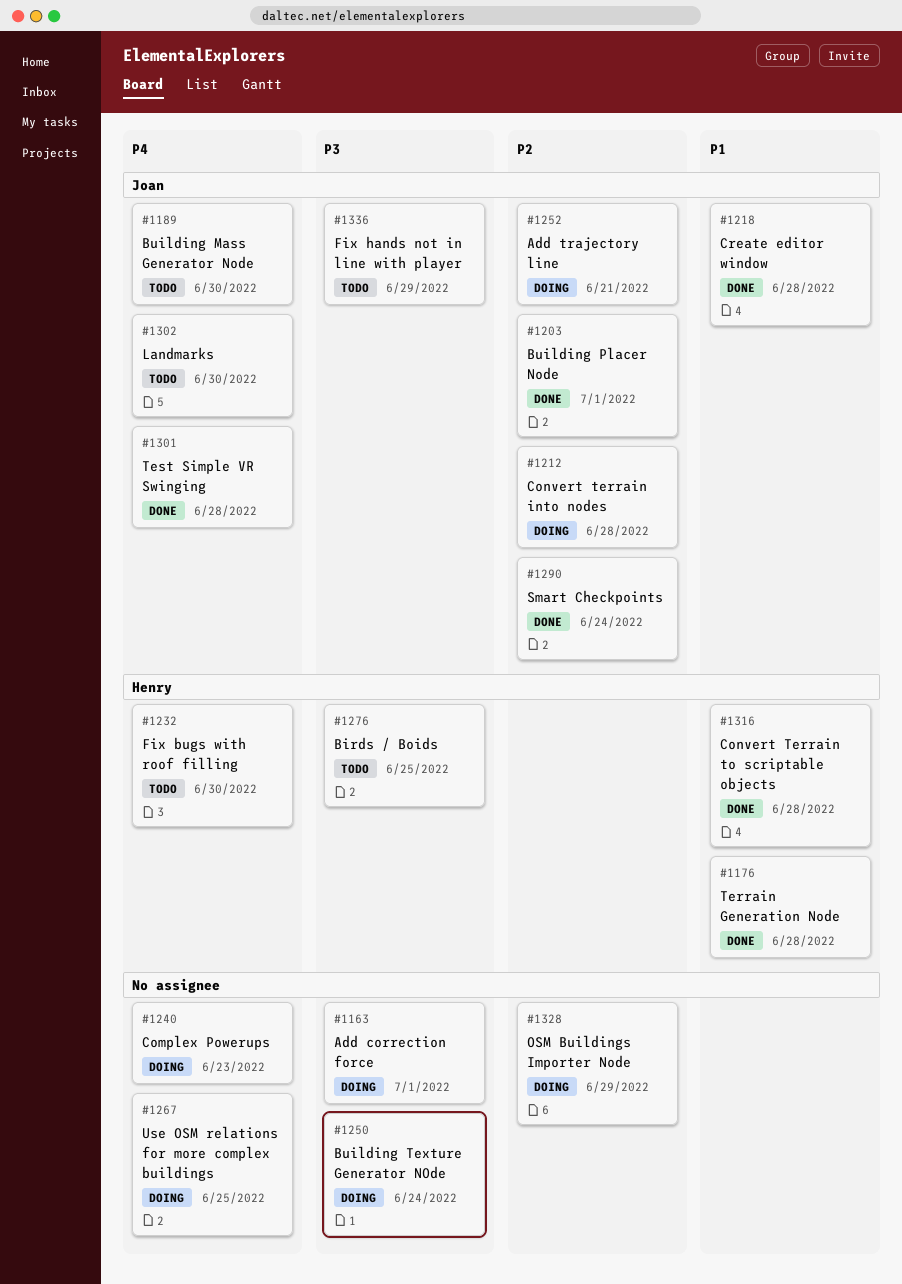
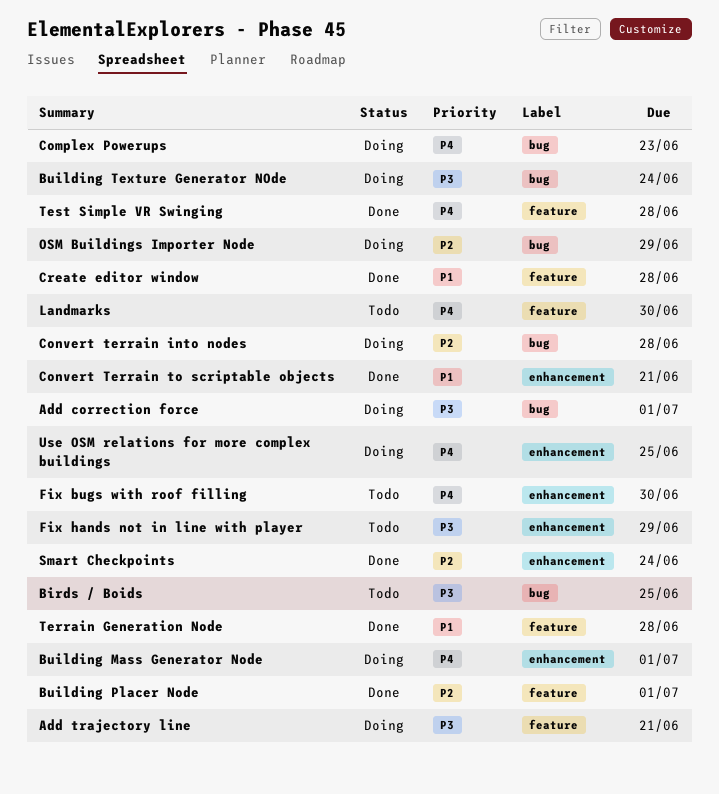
Add trajectory line, priority: P2 -> P3
Building Mass Generator Node, status: Todo -> Doing
Building Mass Generator Node, due: Jun 30 -> Jul 1
Convert Terrain to scriptable objects, due: Jun 28 -> Jun 21

